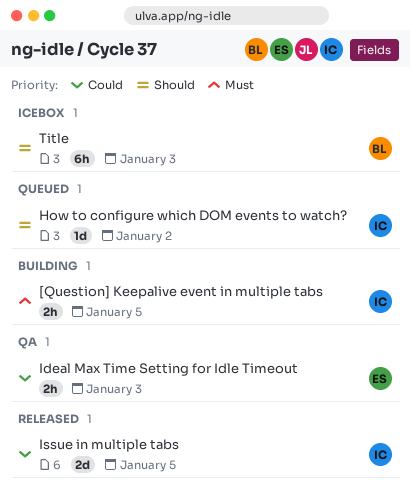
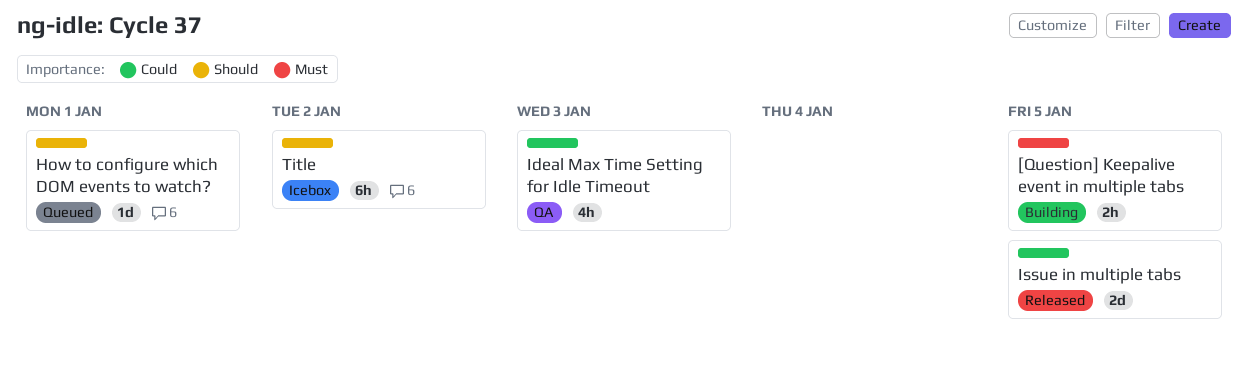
How to configure which DOM events to watch?, due: Jan 2 -> Jan 1
Ideal Max Time Setting for Idle Timeout, estimate: 2h -> 4h
Title, due: Jan 3 -> Jan 2

